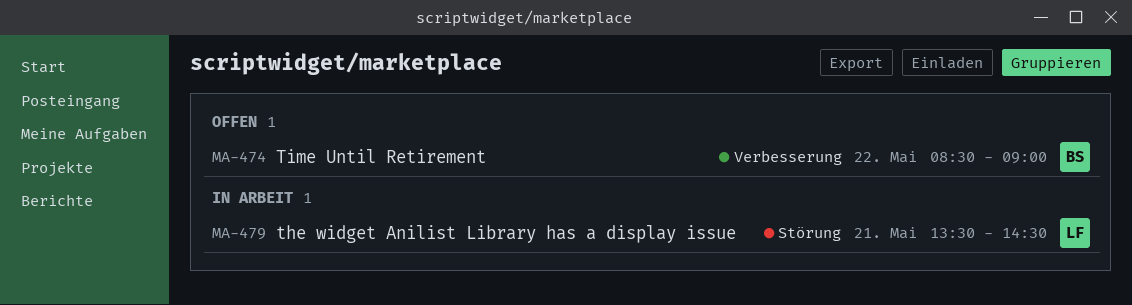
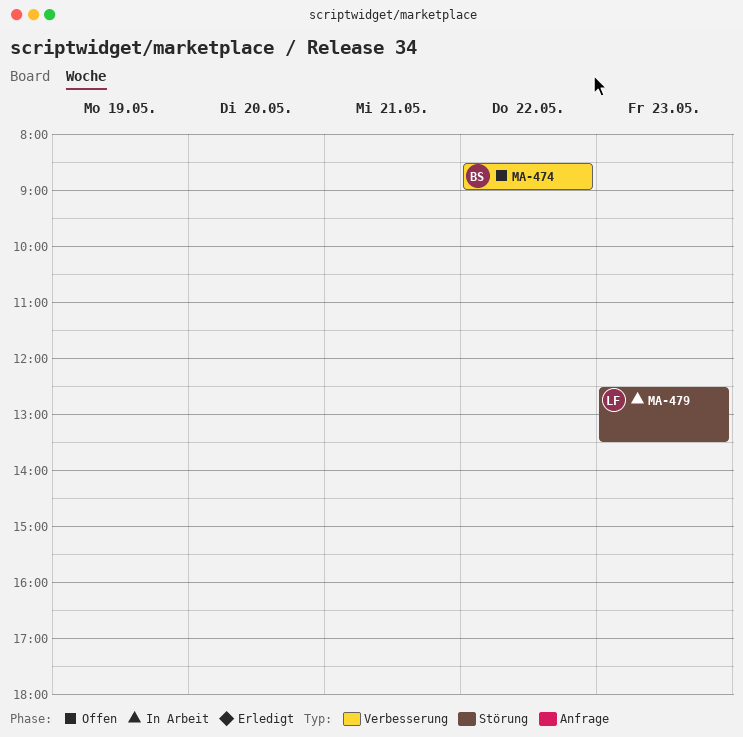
MA-479, day: May 21 -> May 23
MA-479, begins: 13:30 -> 12:30
MA-479, ends: 14:30 -> 13:30

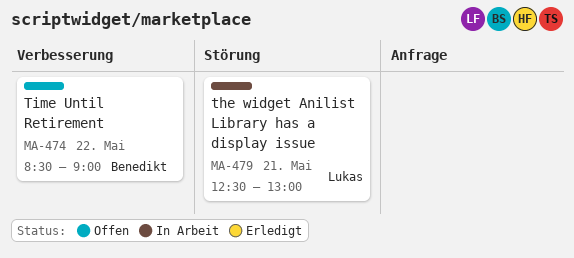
MA-479, day: May 23 -> May 21
MA-479, ends: 13:30 -> 13:00

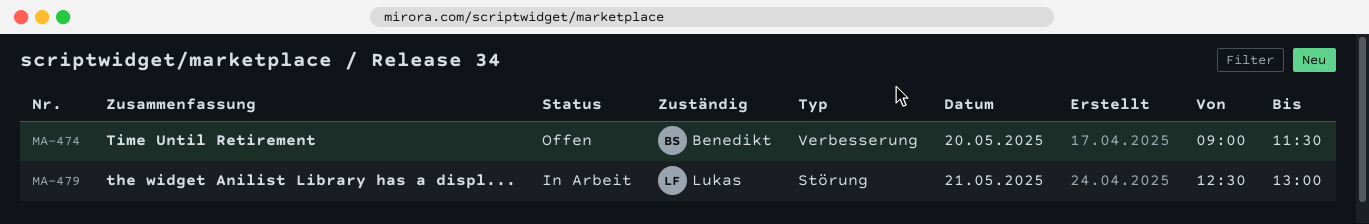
MA-474, day: May 22 -> May 20
MA-474, begins: 08:30 -> 09:00
MA-474, ends: 09:00 -> 11:30

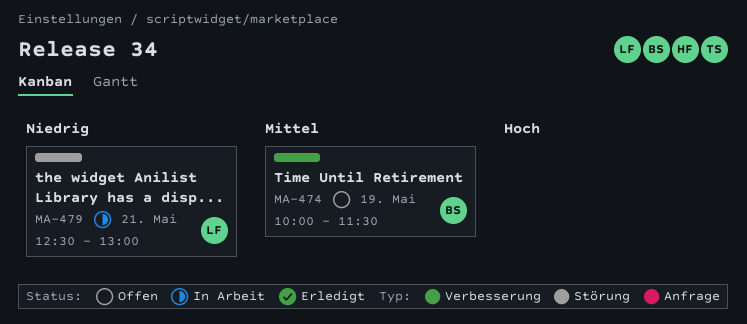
MA-474, day: May 20 -> May 19
MA-474, begins: 09:00 -> 10:00

